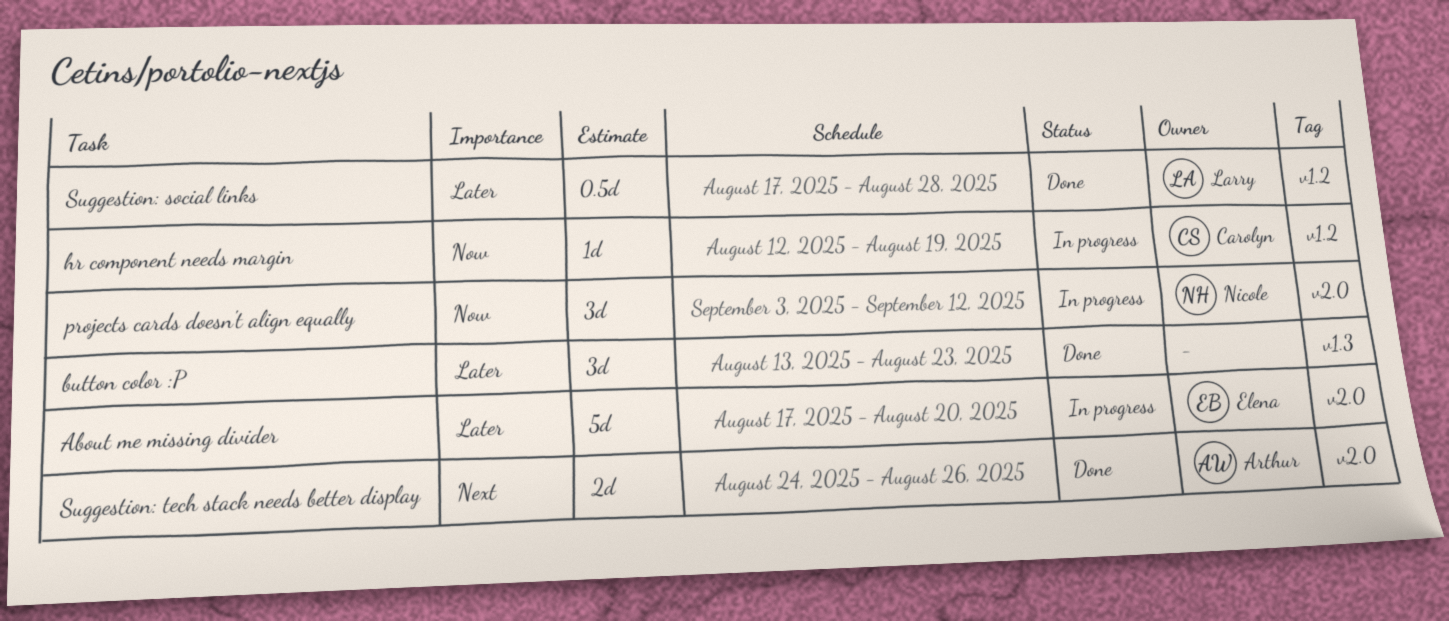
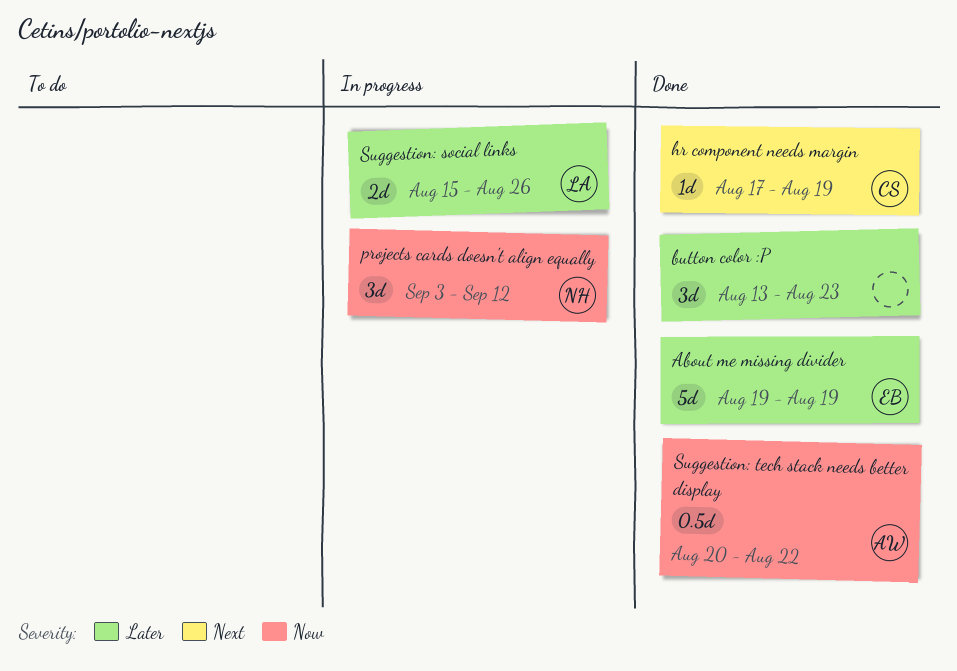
About me missing divider, status: In progress -> Done
About me missing divider, start: Aug 17 -> Aug 19
About me missing divider, due: Aug 20 -> Aug 19
hr component needs margin, status: In progress -> Done
hr component needs margin, priority: Now -> Next
hr component needs margin, start: Aug 12 -> Aug 17
Suggestion: social links, status: Done -> In progress
Suggestion: social links, estimate: 0.5d -> 2d
Suggestion: social links, start: Aug 17 -> Aug 15
Suggestion: social links, due: Aug 28 -> Aug 26
Suggestion: tech stack needs better display, priority: Next -> Now
Suggestion: tech stack needs better display, estimate: 2d -> 0.5d
Suggestion: tech stack needs better display, start: Aug 24 -> Aug 20
Suggestion: tech stack needs better display, due: Aug 26 -> Aug 22

